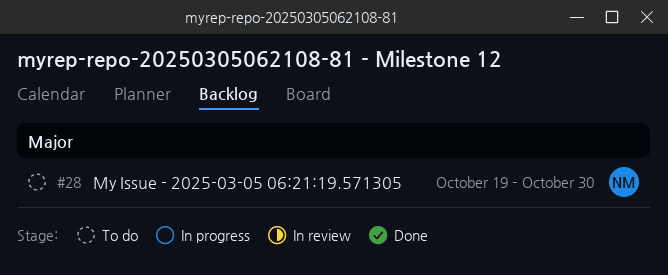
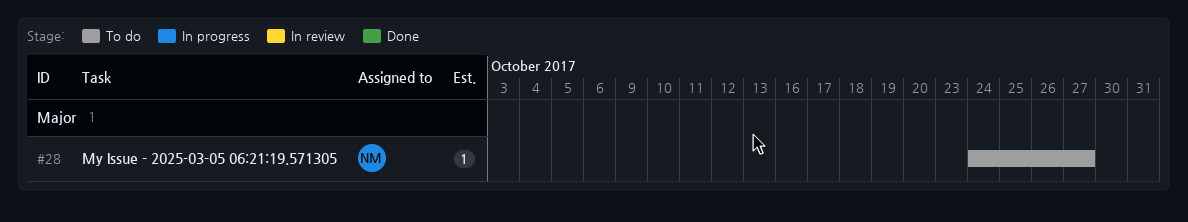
#28, start: Oct 19 -> Oct 24
#28, due: Oct 30 -> Oct 27

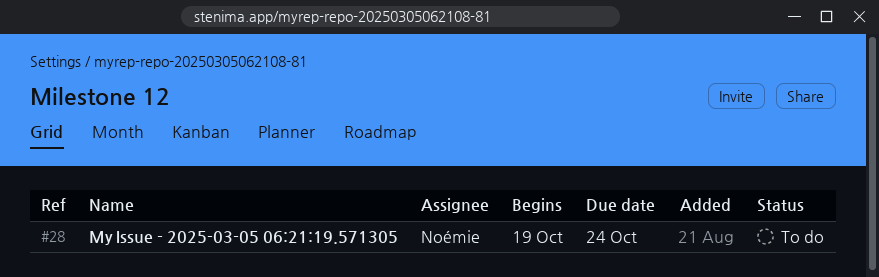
#28, start: Oct 24 -> Oct 19
#28, due: Oct 27 -> Oct 24

